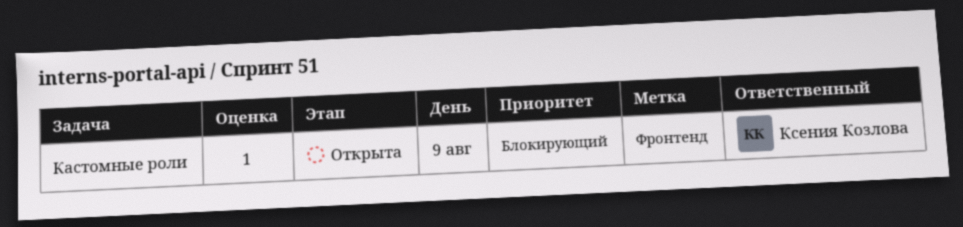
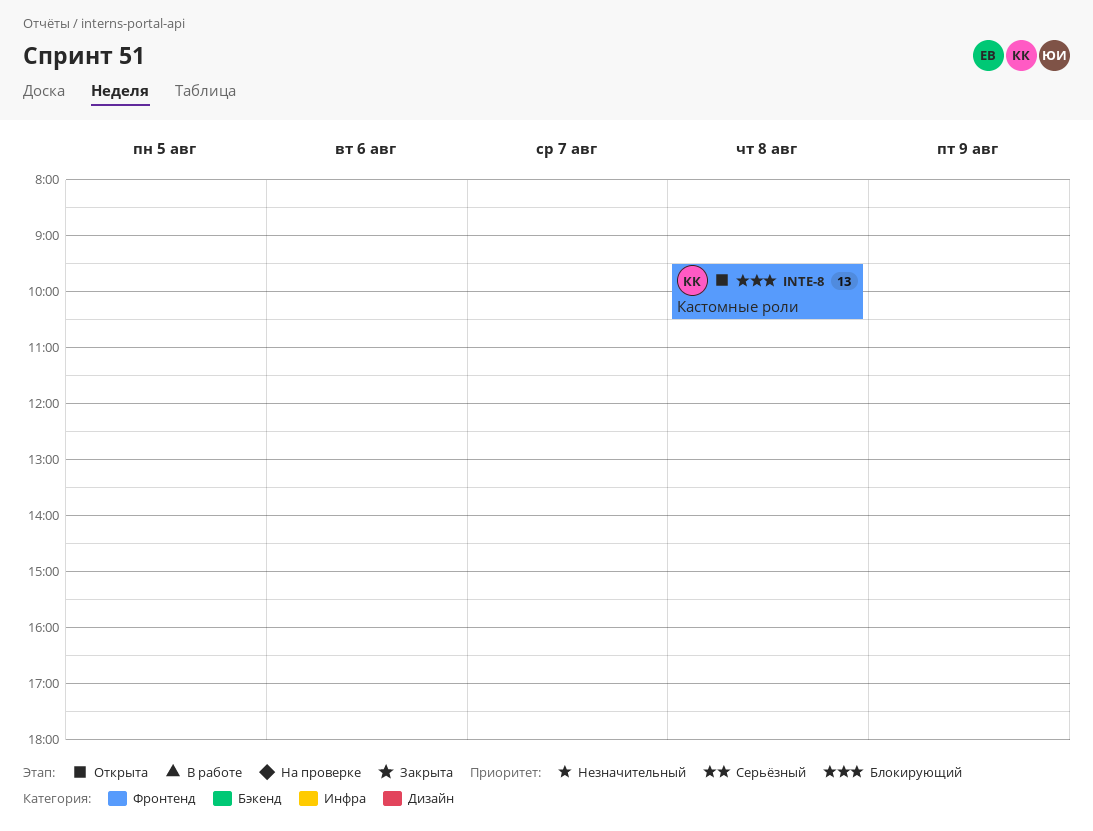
Кастомные роли, estimate: 1 -> 13
Кастомные роли, day: Aug 9 -> Aug 8

